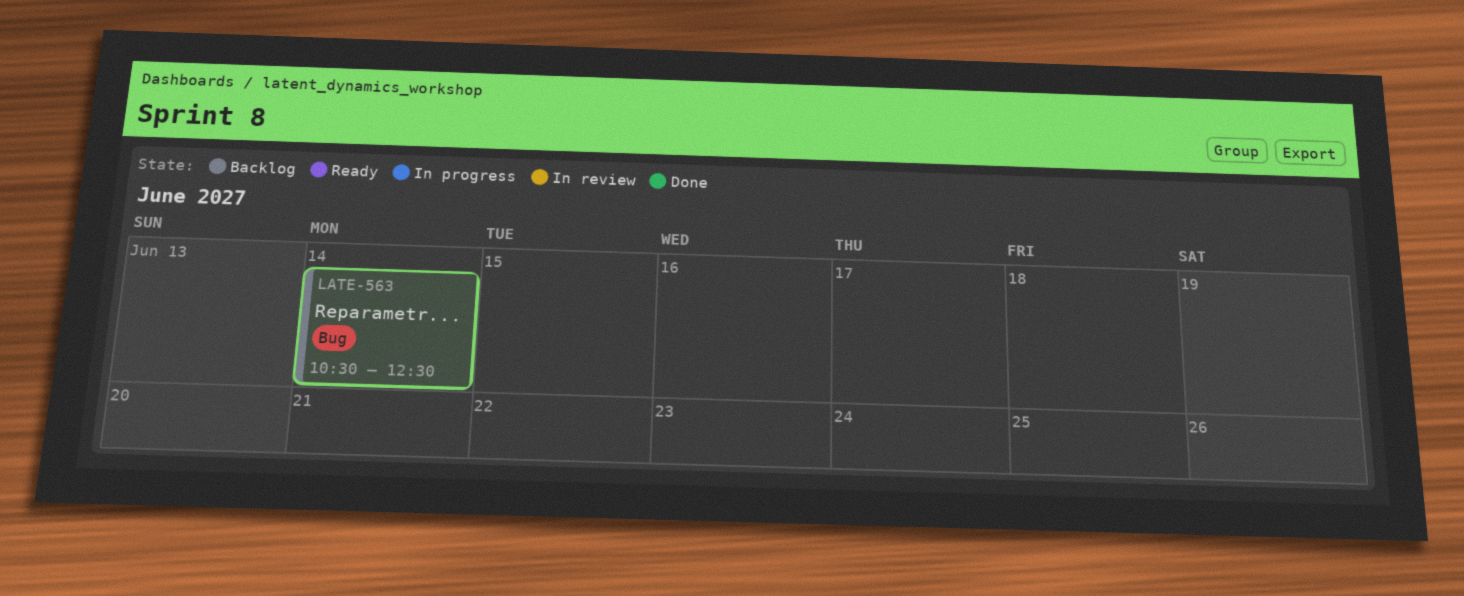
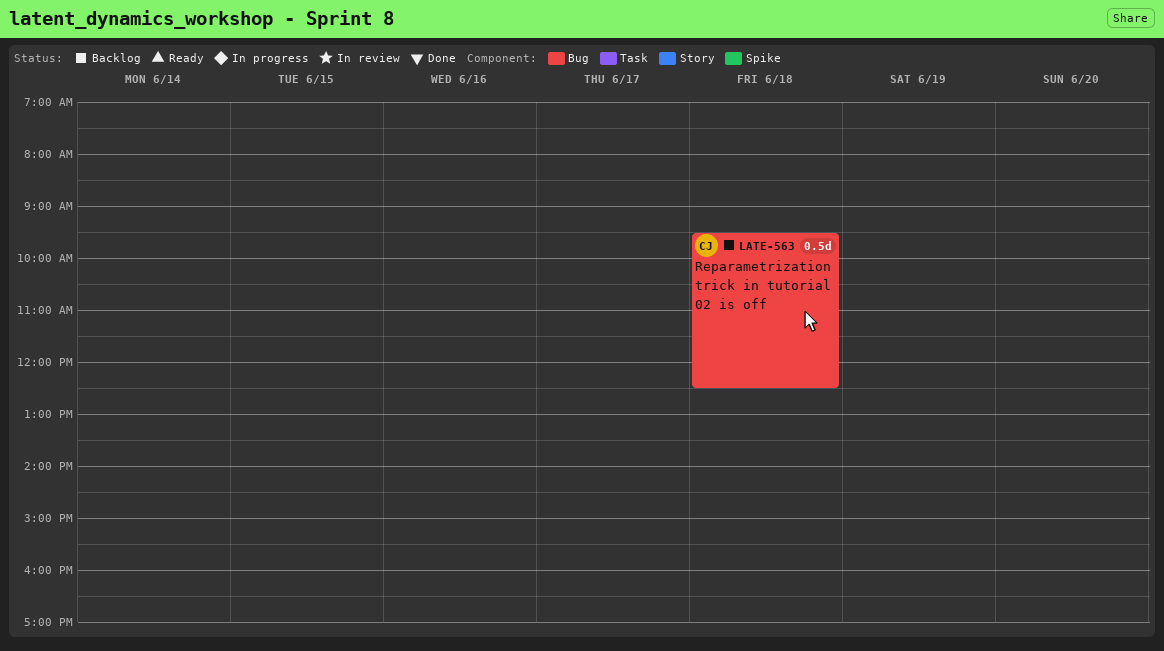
LATE-563, day: Jun 14 -> Jun 18
LATE-563, begins: 10:30 -> 09:30

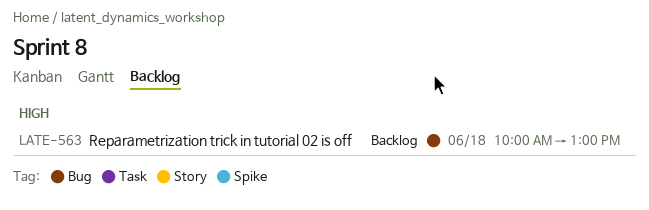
LATE-563, begins: 09:30 -> 10:00
LATE-563, ends: 12:30 -> 13:00

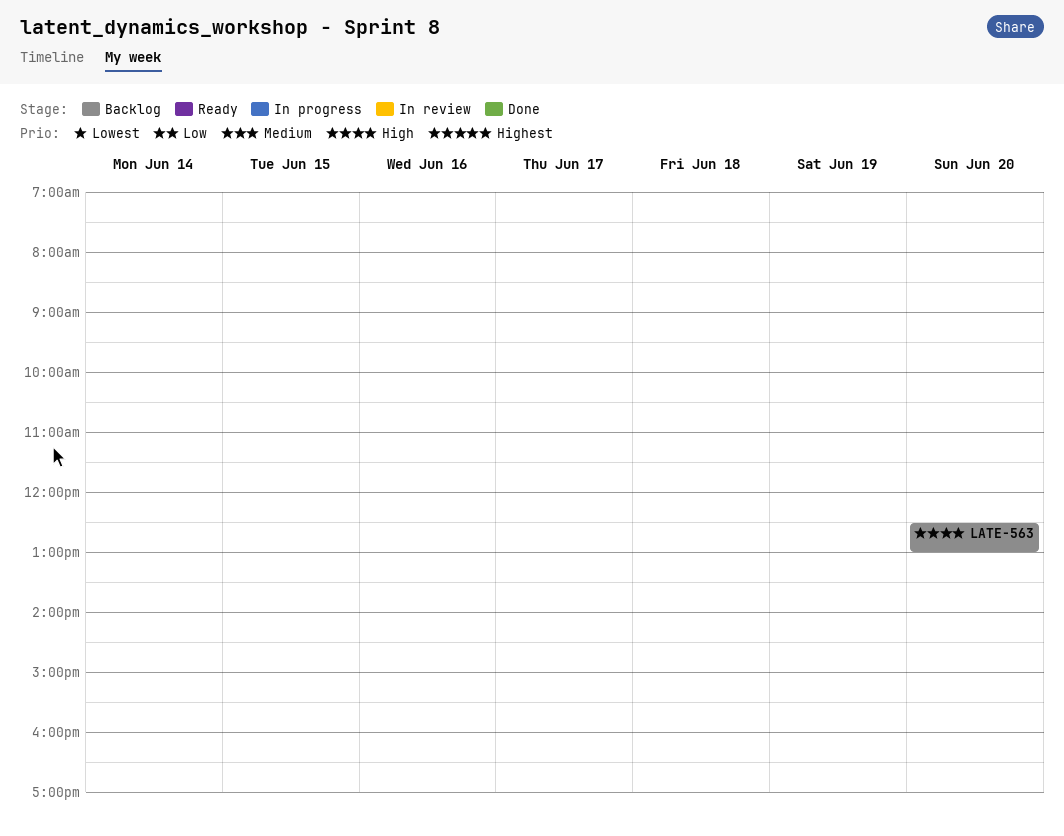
LATE-563, day: Jun 18 -> Jun 20
LATE-563, begins: 10:00 -> 12:30

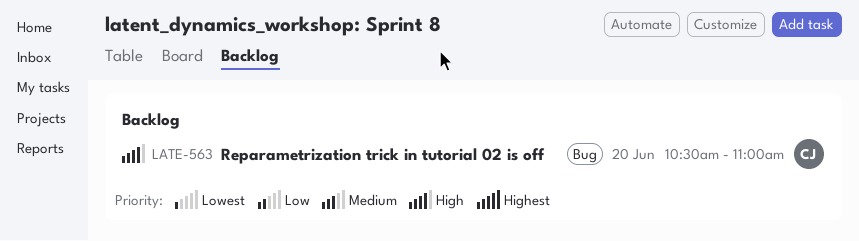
LATE-563, begins: 12:30 -> 10:30
LATE-563, ends: 13:00 -> 11:00

